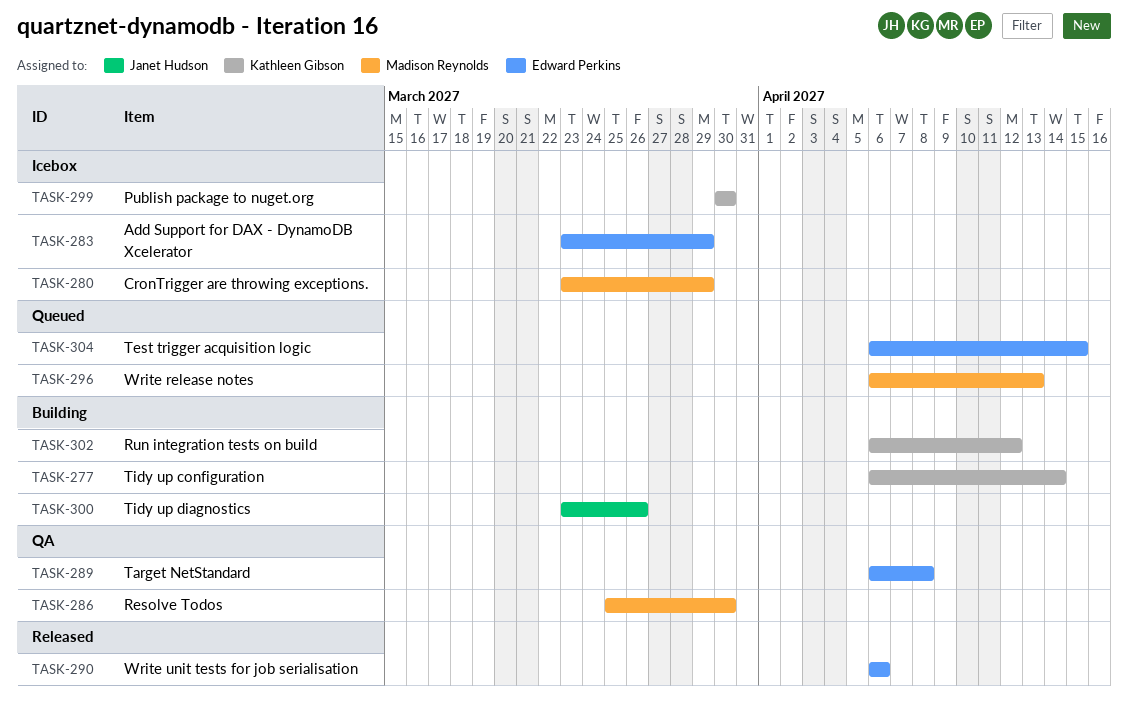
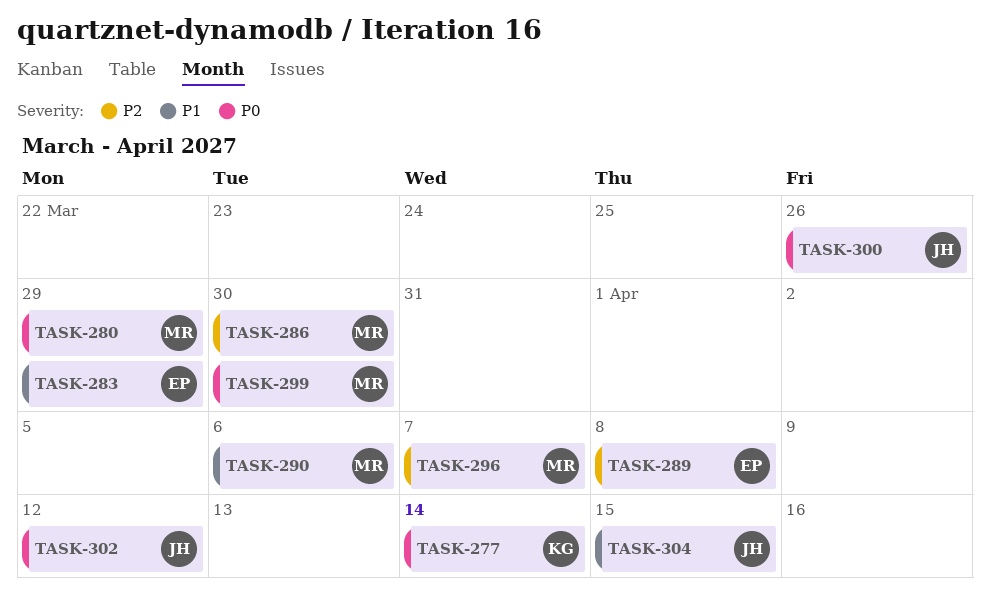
TASK-290, owner: Edward Perkins -> Madison Reynolds
TASK-296, due: Apr 13 -> Apr 7
TASK-299, owner: Kathleen Gibson -> Madison Reynolds
TASK-302, owner: Kathleen Gibson -> Janet Hudson
TASK-304, owner: Edward Perkins -> Janet Hudson

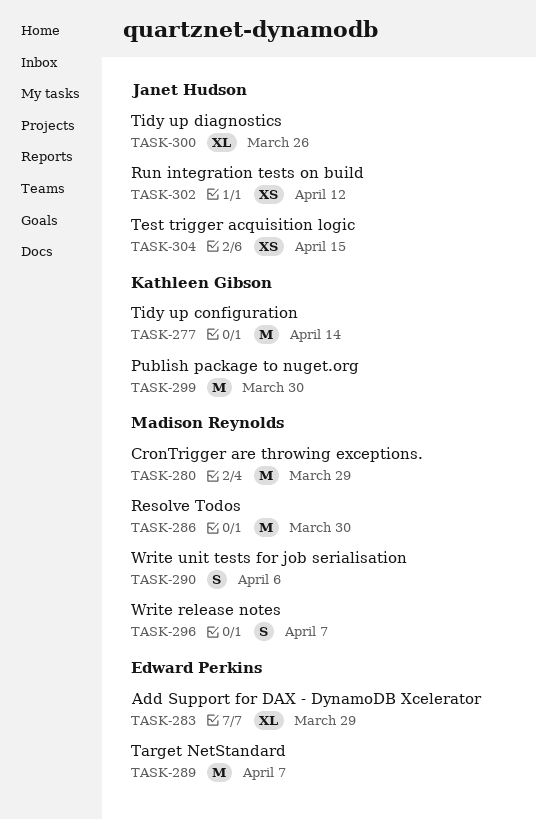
TASK-289, due: Apr 8 -> Apr 7
TASK-299, owner: Madison Reynolds -> Kathleen Gibson

